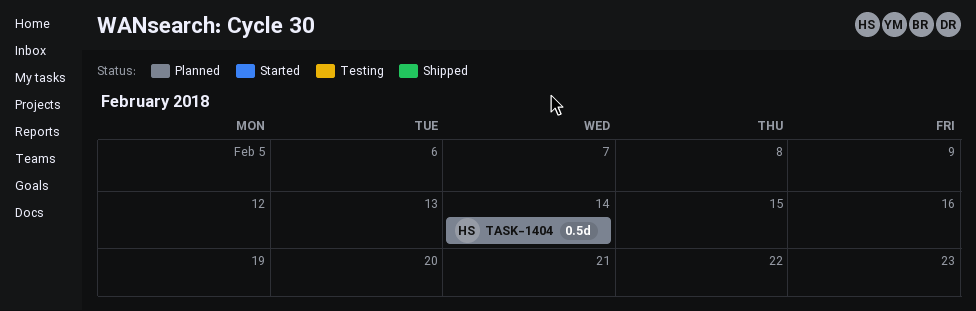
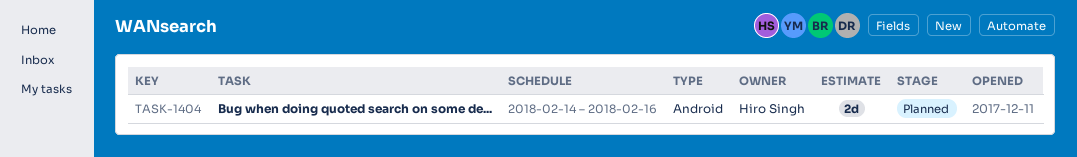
TASK-1404, estimate: 0.5d -> 2d
TASK-1404, due: Feb 14 -> Feb 16

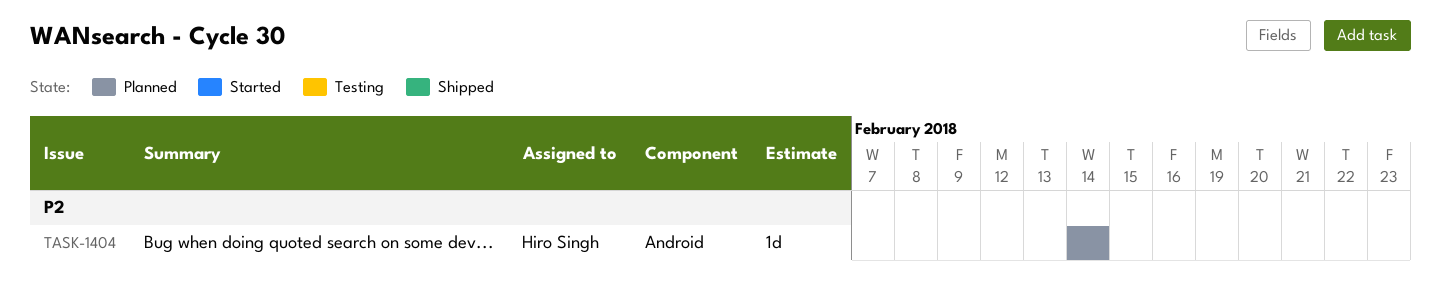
TASK-1404, estimate: 2d -> 1d
TASK-1404, due: Feb 16 -> Feb 14

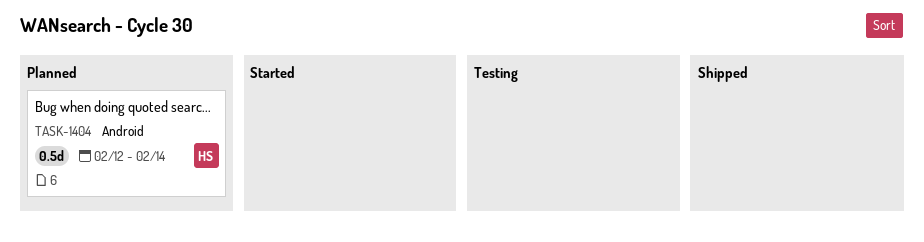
TASK-1404, estimate: 1d -> 0.5d
TASK-1404, start: Feb 14 -> Feb 12

